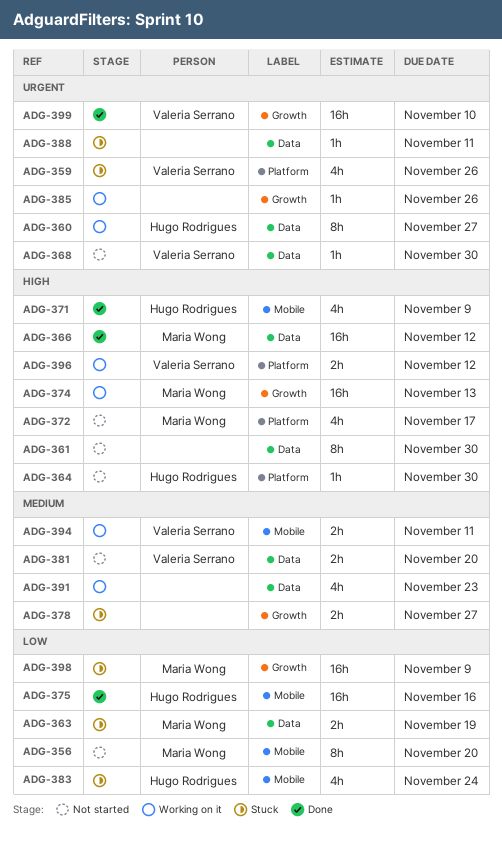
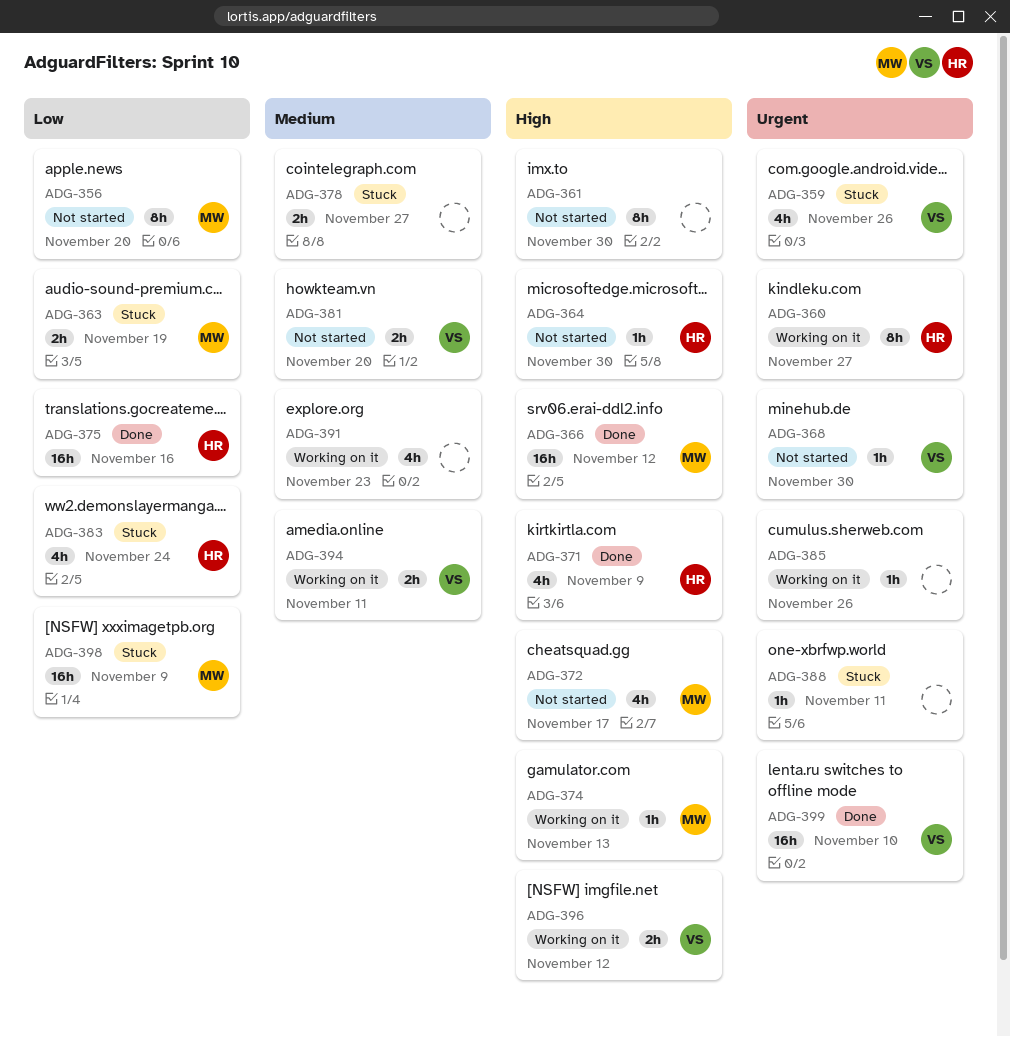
ADG-374, estimate: 16h -> 1h

